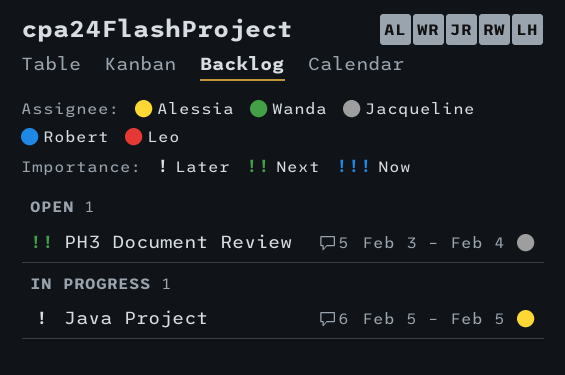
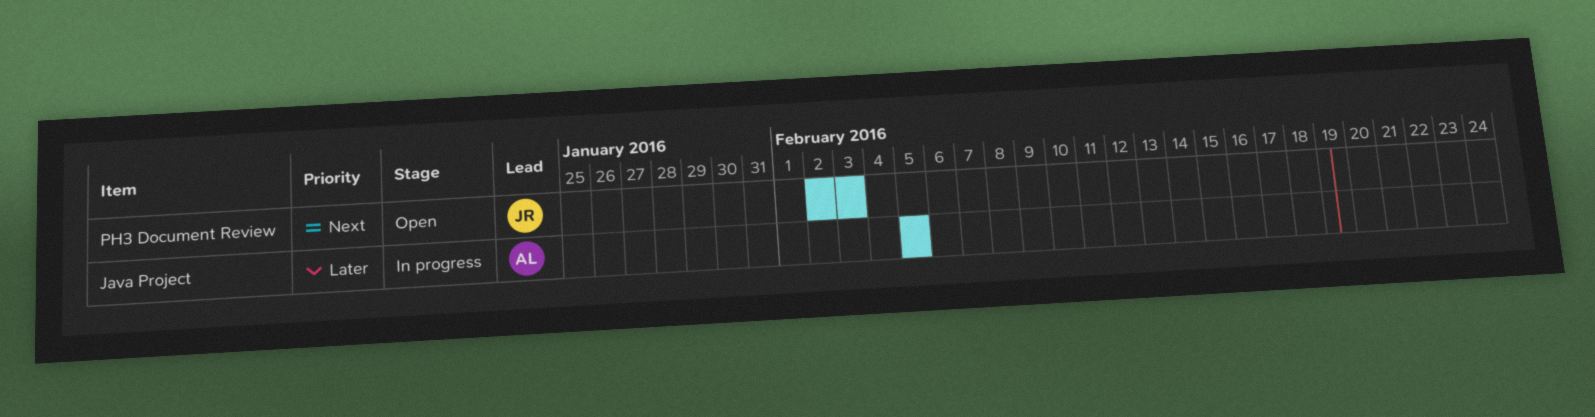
PH3 Document Review, start: Feb 3 -> Feb 2
PH3 Document Review, due: Feb 4 -> Feb 3

